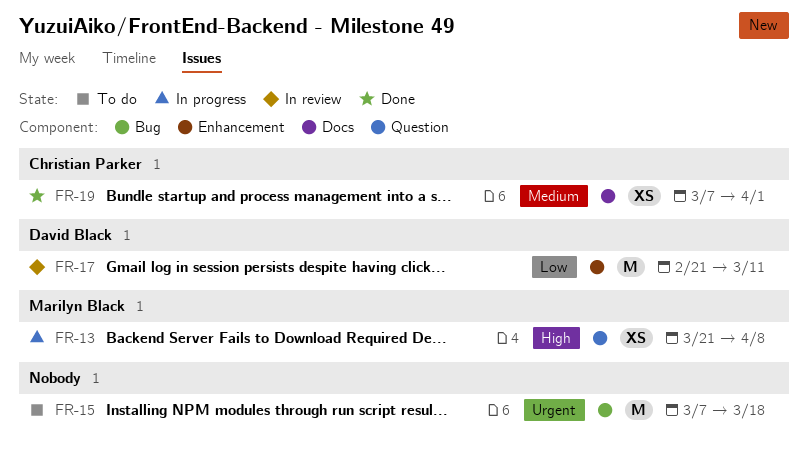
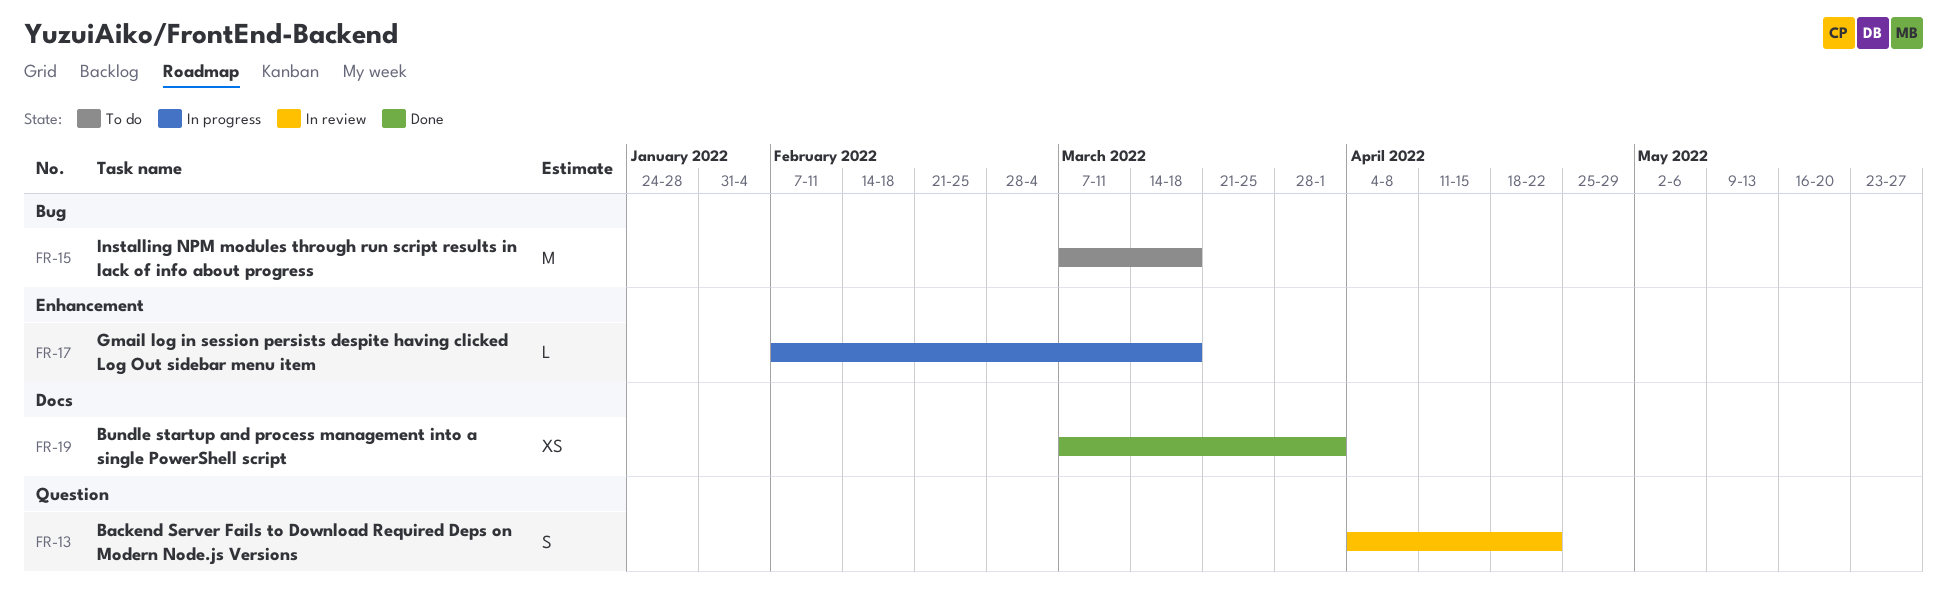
FR-13, status: In progress -> In review
FR-13, estimate: XS -> S
FR-13, start: Mar 21 -> Apr 4
FR-13, due: Apr 8 -> Apr 22
FR-17, status: In review -> In progress
FR-17, estimate: M -> L
FR-17, start: Feb 21 -> Feb 7
FR-17, due: Mar 11 -> Mar 18

